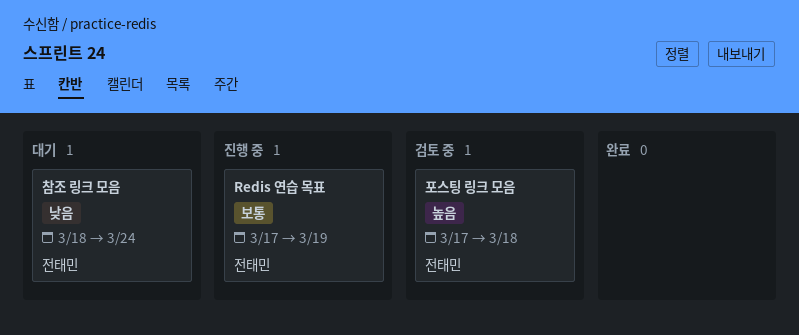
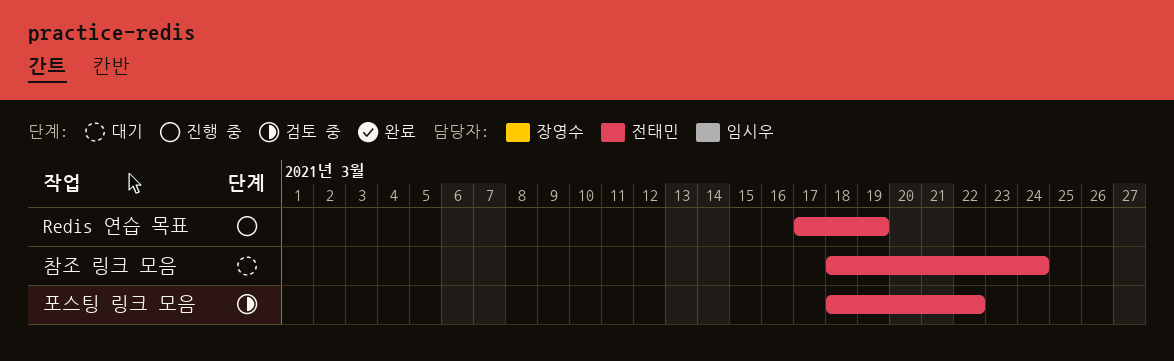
포스팅 링크 모음, start: Mar 17 -> Mar 18
포스팅 링크 모음, due: Mar 18 -> Mar 22

